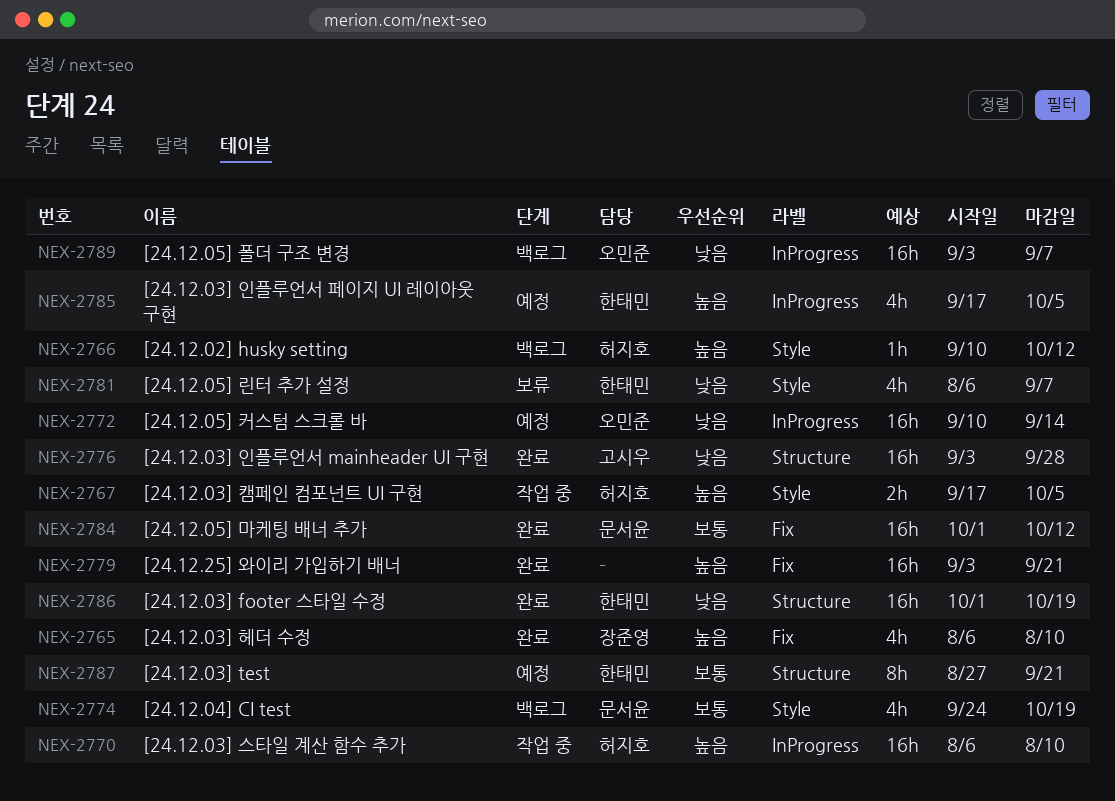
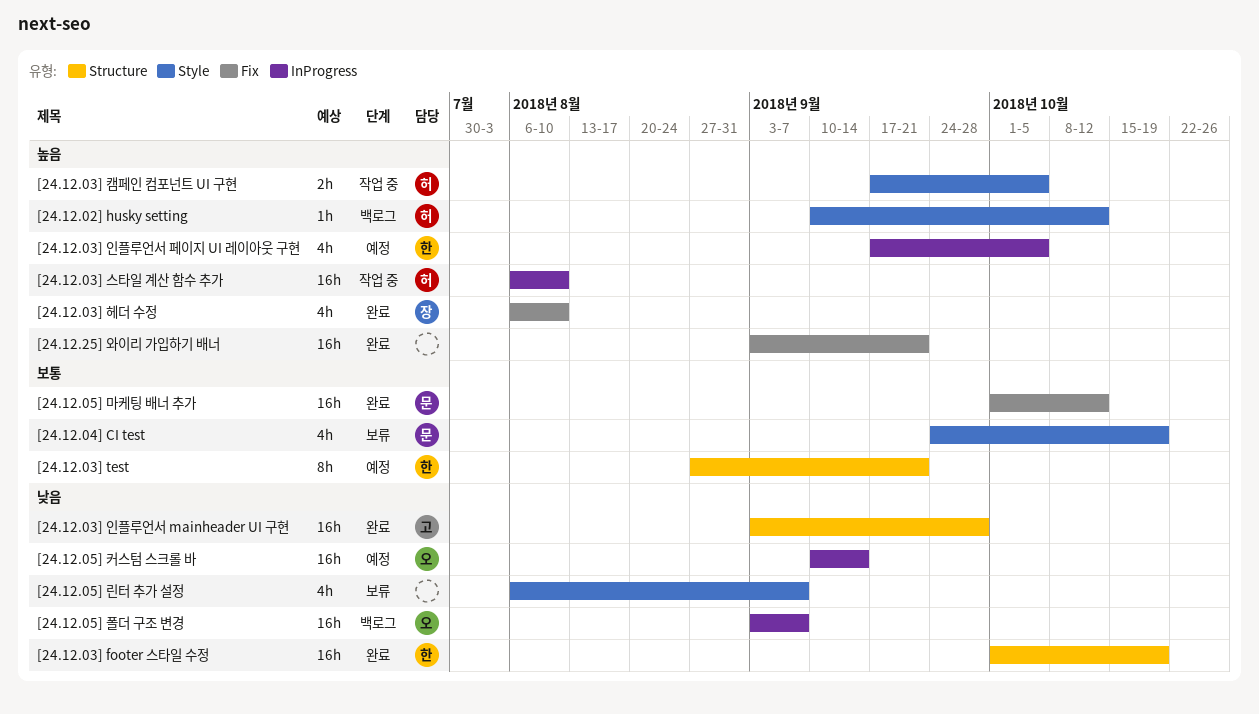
[24.12.04] CI test, status: 백로그 -> 보류
[24.12.05] 린터 추가 설정, owner: 한태민 -> none

